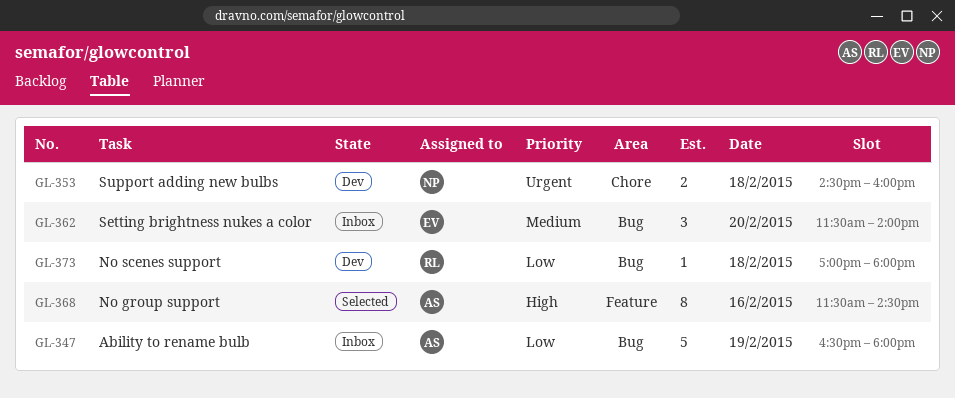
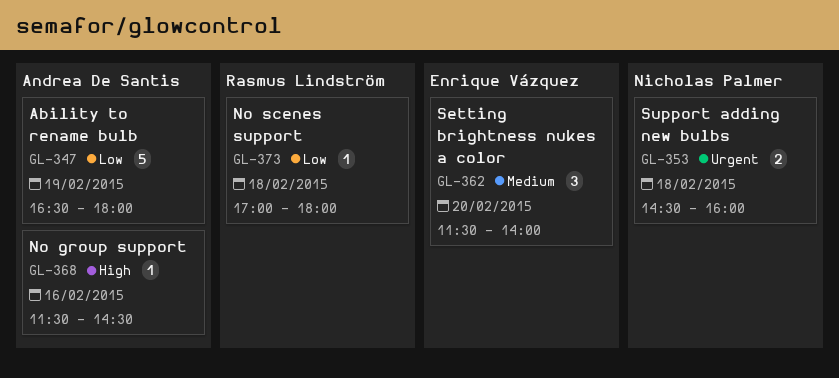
GL-368, estimate: 8 -> 1

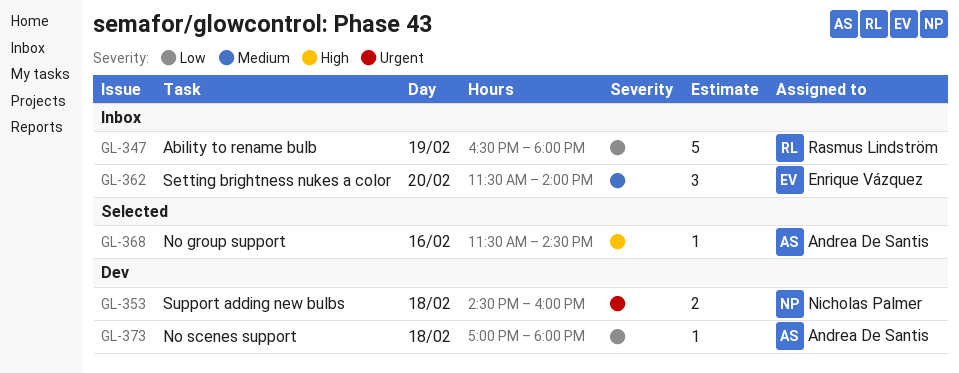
GL-347, owner: Andrea De Santis -> Rasmus Lindström
GL-373, owner: Rasmus Lindström -> Andrea De Santis

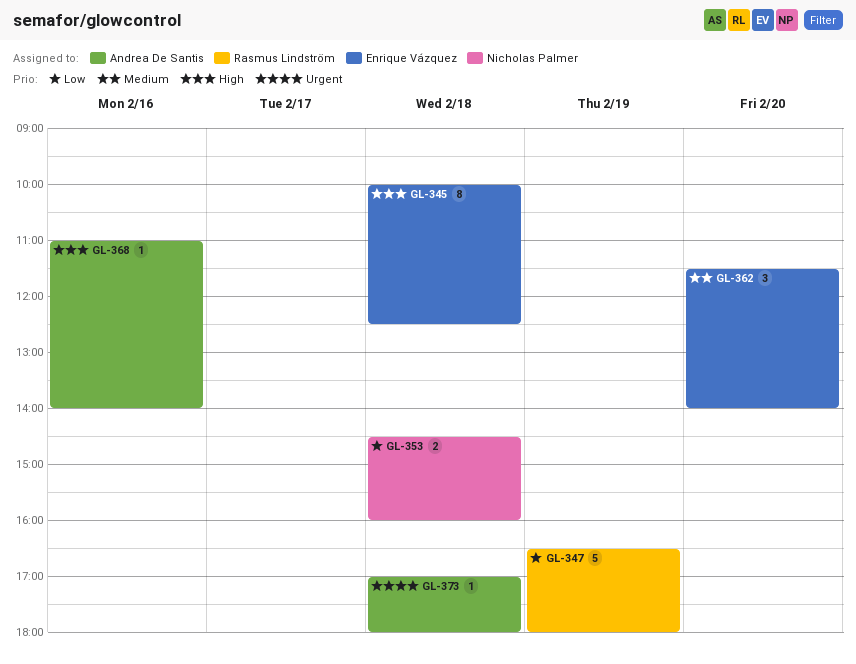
GL-345: none -> present
GL-353, priority: Urgent -> Low
GL-368, begins: 11:30 -> 11:00
GL-368, ends: 14:30 -> 14:00
GL-373, priority: Low -> Urgent

